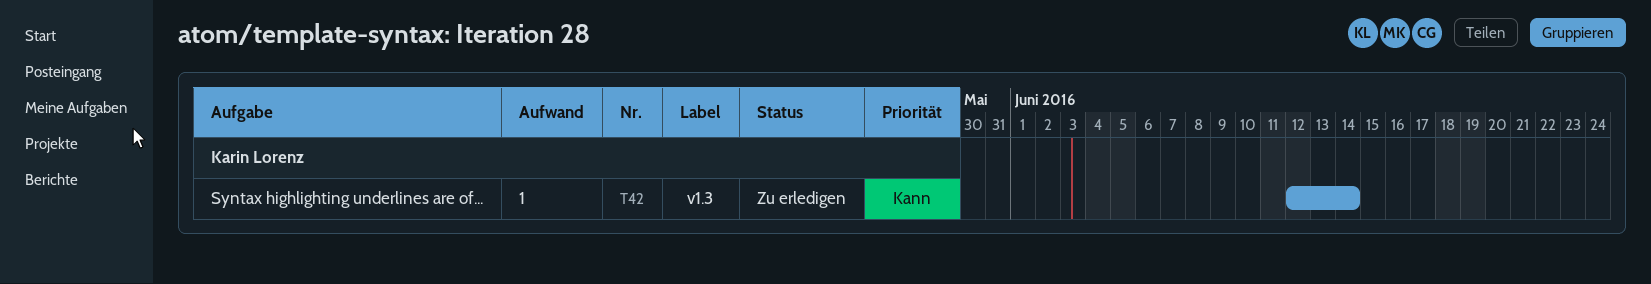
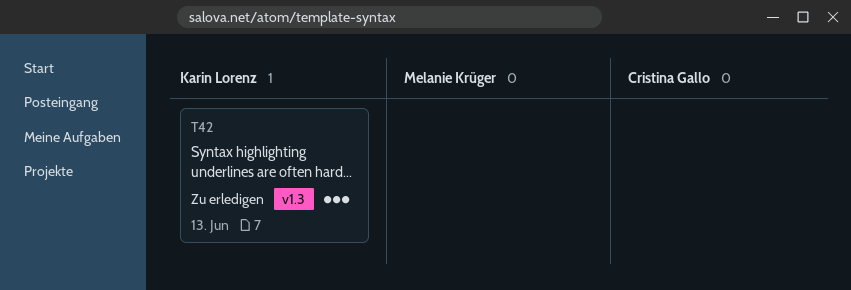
T42, estimate: 1 -> 3
T42, due: Jun 14 -> Jun 13

